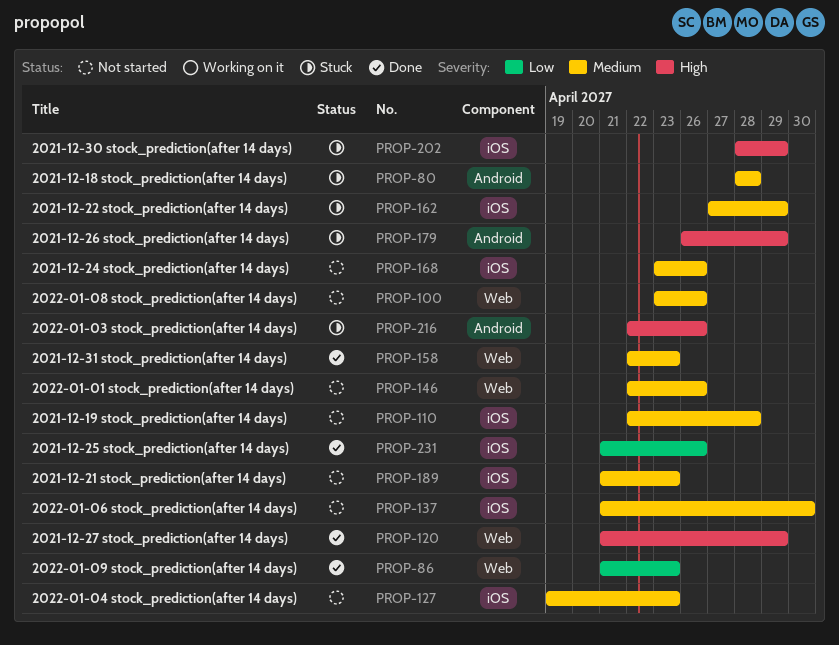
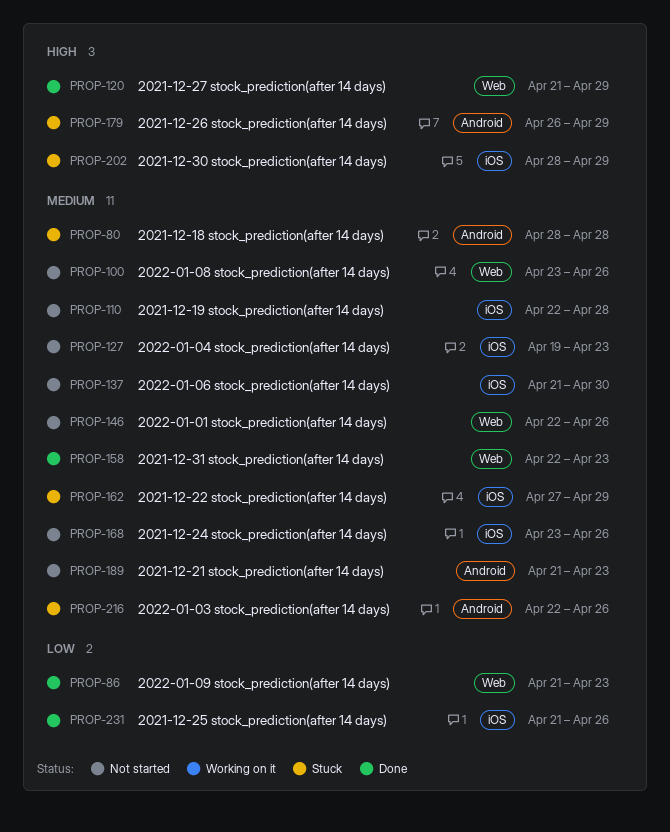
PROP-189, label: iOS -> Android
PROP-216, priority: High -> Medium

